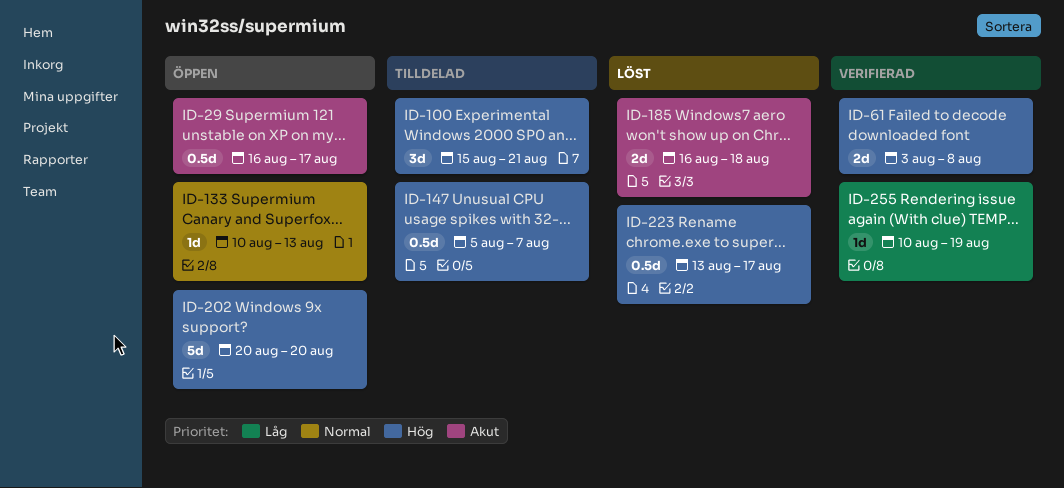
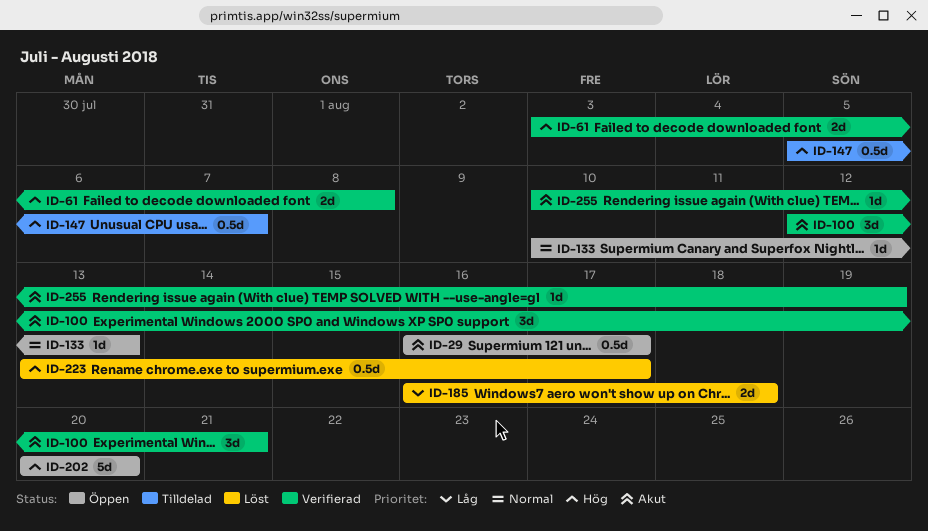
ID-100, status: Tilldelad -> Verifierad
ID-100, priority: Hög -> Akut
ID-100, start: Aug 15 -> Aug 12
ID-185, priority: Akut -> Låg
ID-255, priority: Låg -> Akut

